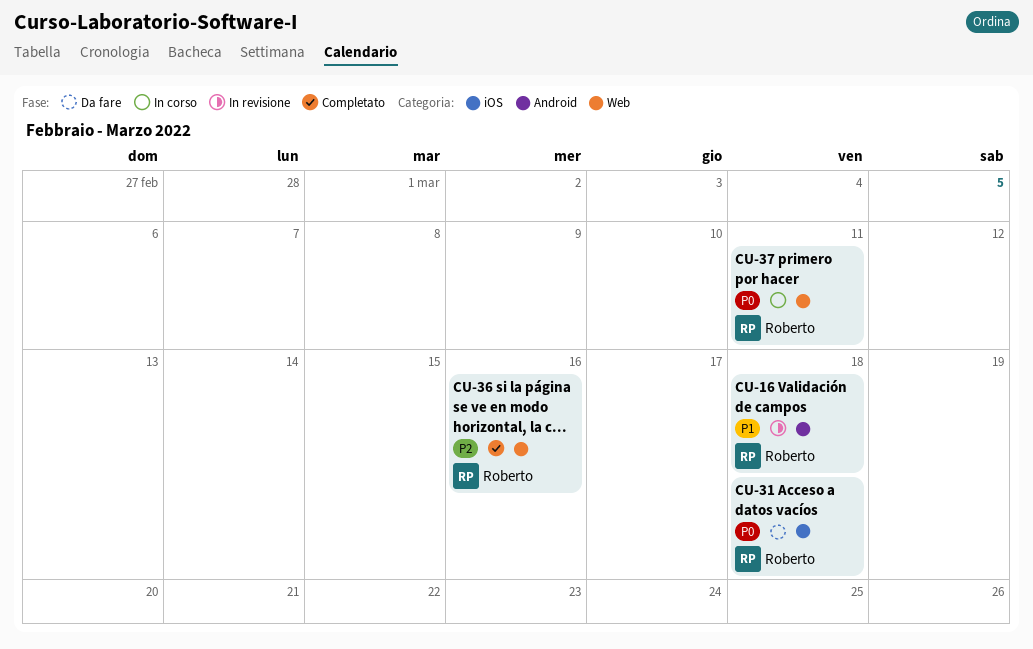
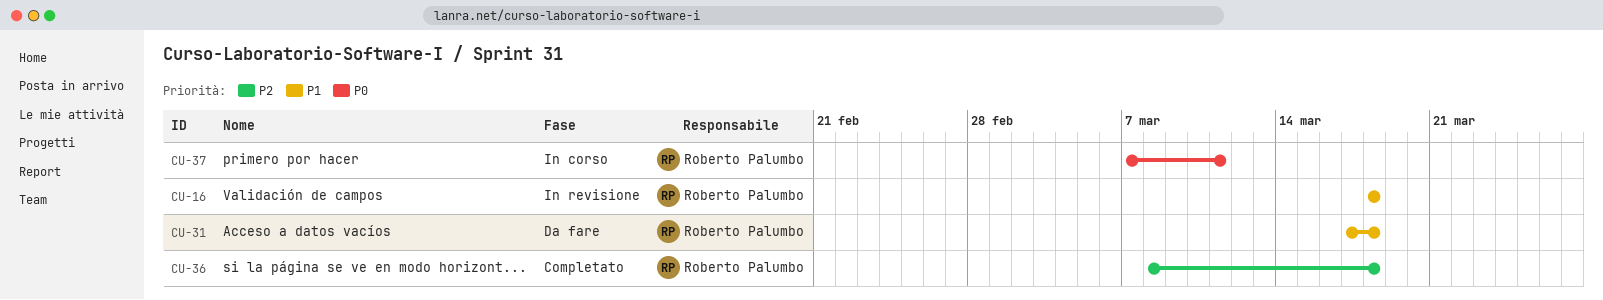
CU-31, priority: P0 -> P1
CU-36, due: Mar 16 -> Mar 18

